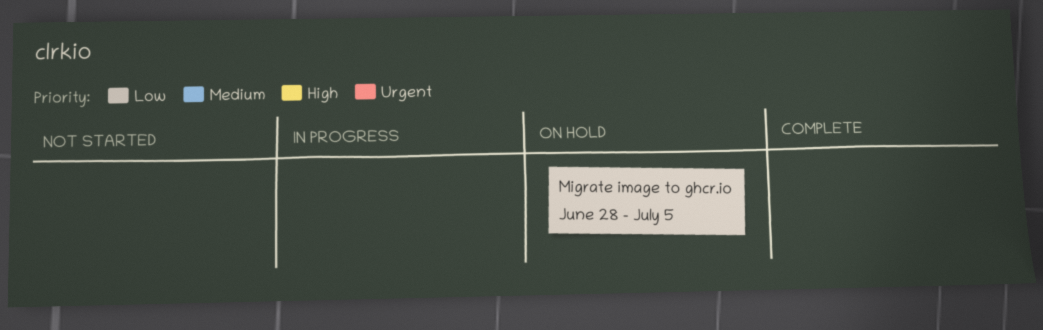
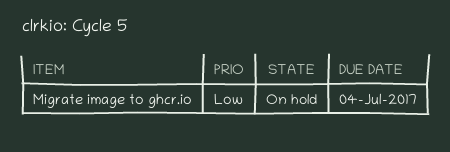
Migrate image to ghcr.io, due: Jul 5 -> Jul 4

